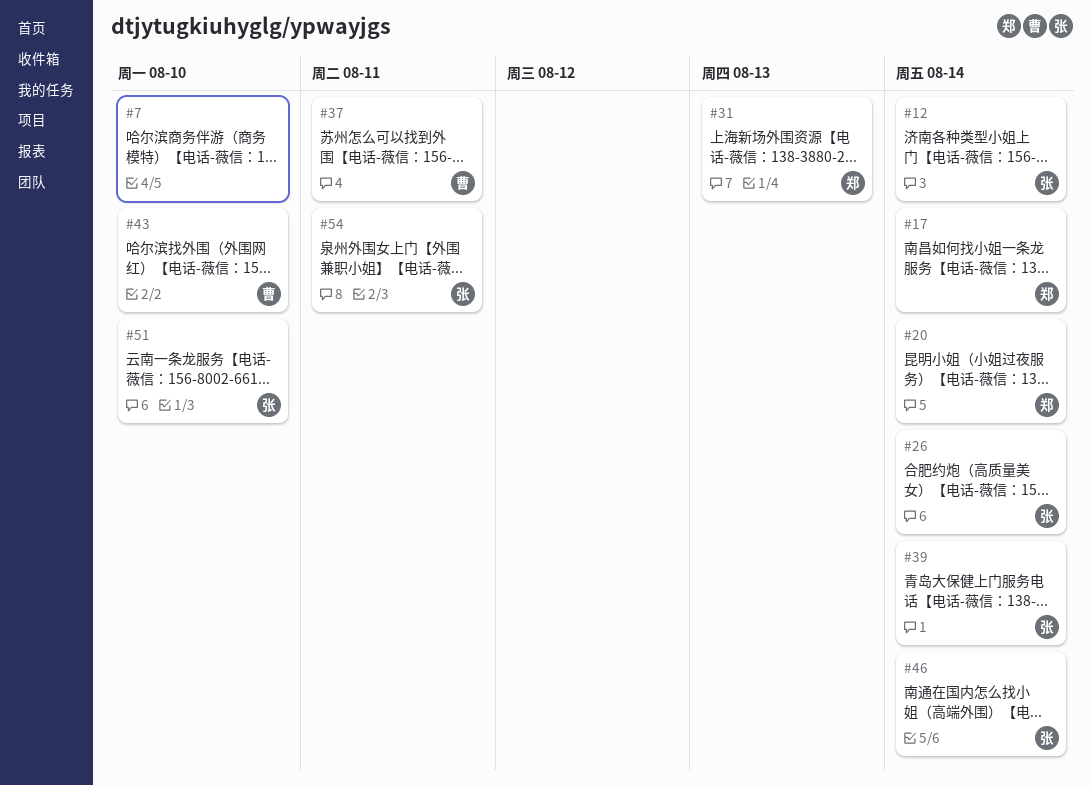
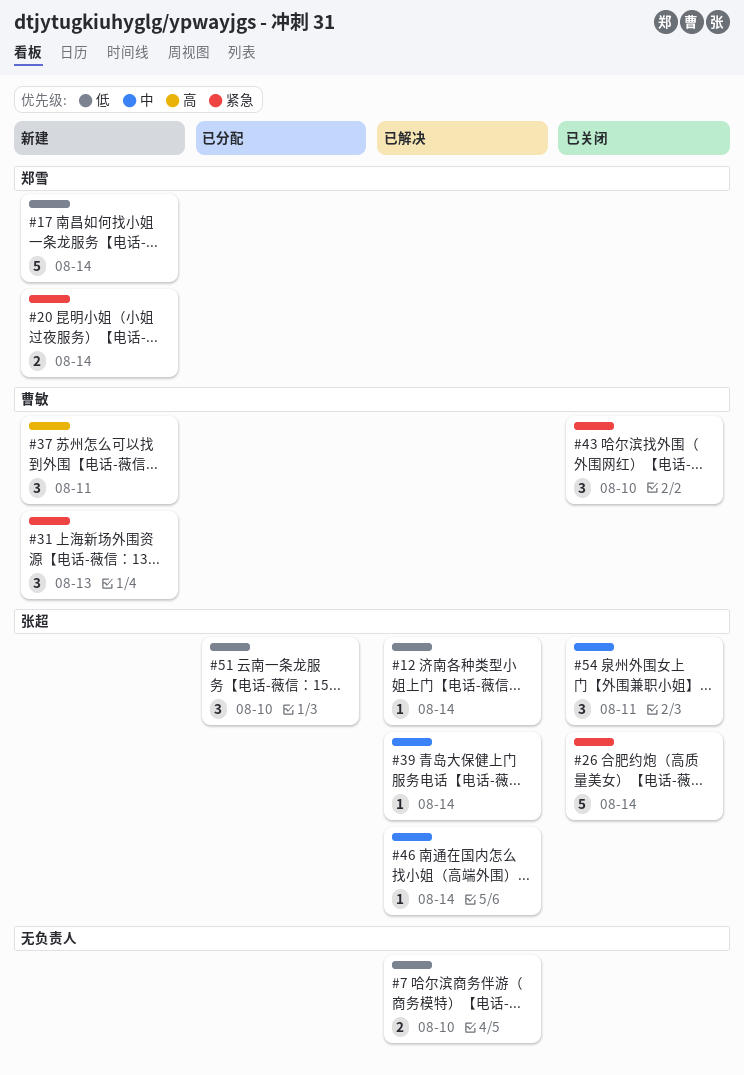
#31, owner: 郑雪 -> 曹敏

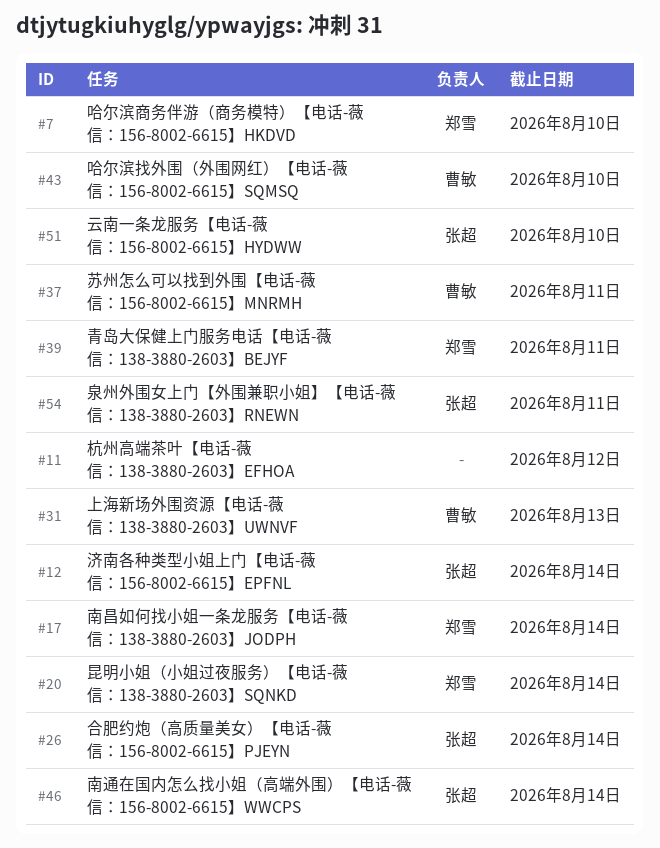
#7, owner: none -> 郑雪
#11: none -> present
#39, owner: 张超 -> 郑雪
#39, due: Aug 14 -> Aug 11

